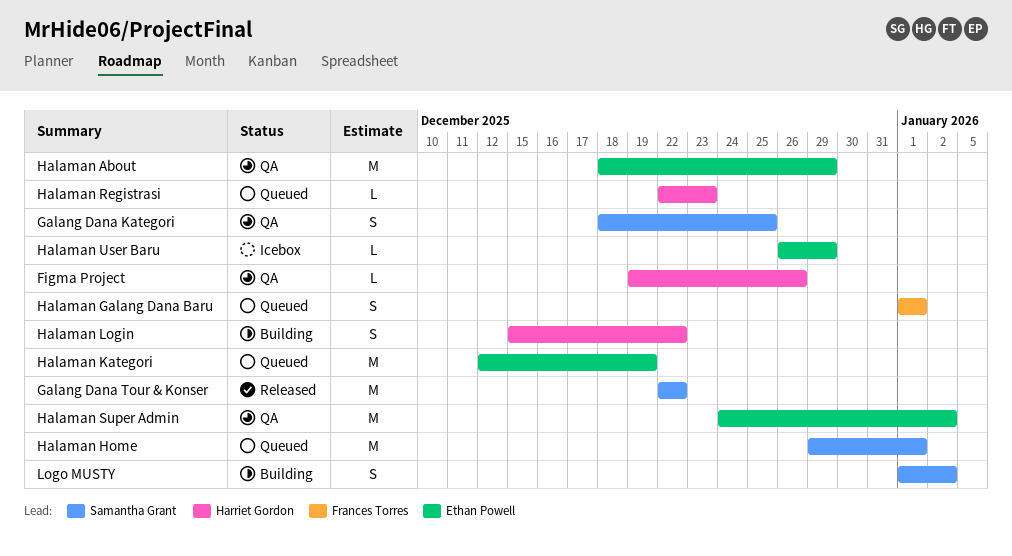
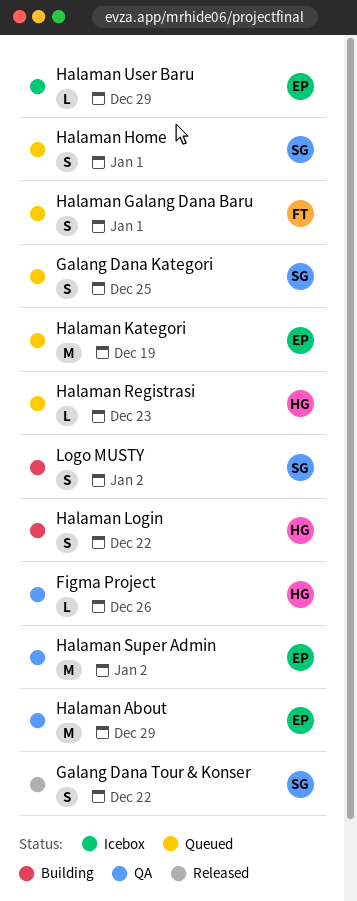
Galang Dana Kategori, status: QA -> Queued
Galang Dana Tour & Konser, estimate: M -> S
Halaman Home, estimate: M -> S

